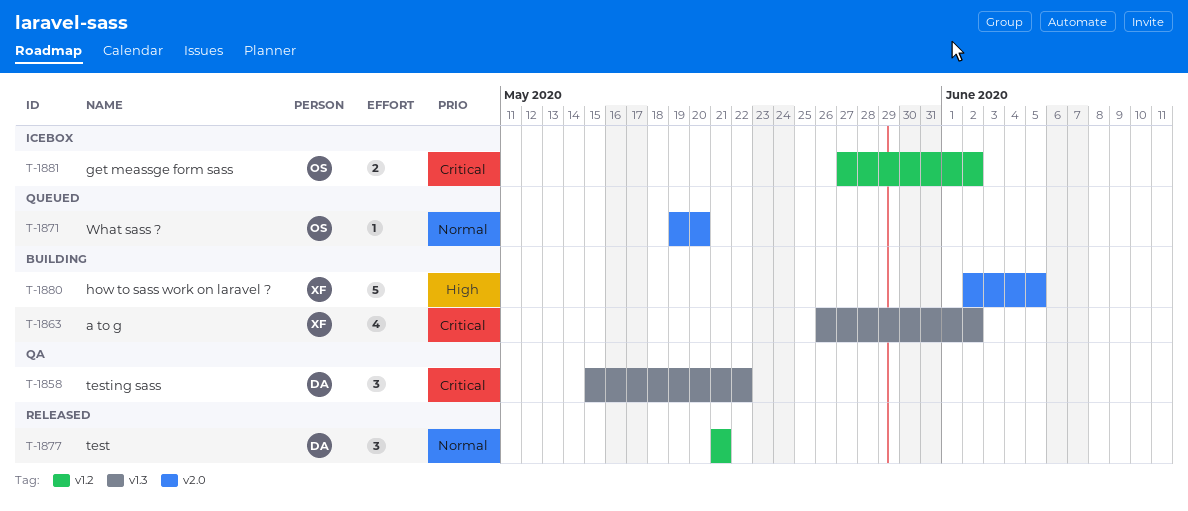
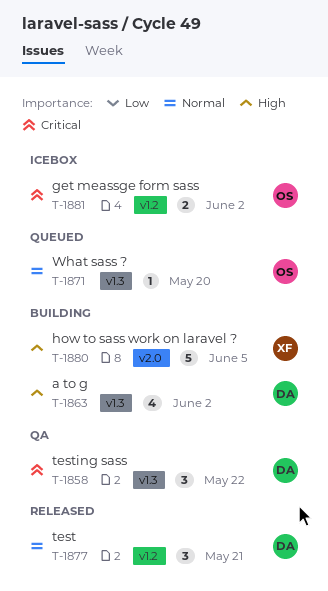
T-1863, owner: XF -> DA
T-1863, priority: Critical -> High
T-1871, label: v2.0 -> v1.3

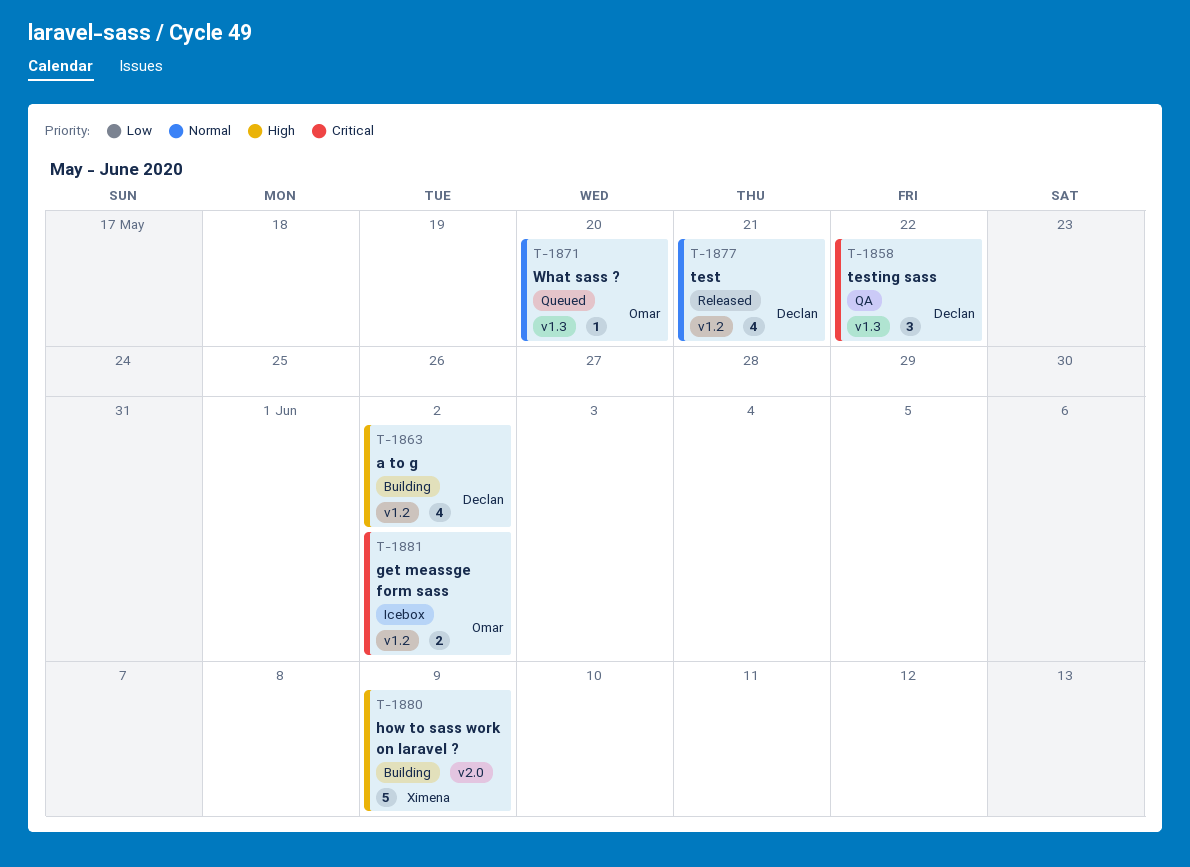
T-1863, label: v1.3 -> v1.2
T-1877, estimate: 3 -> 4
T-1880, due: Jun 5 -> Jun 9

